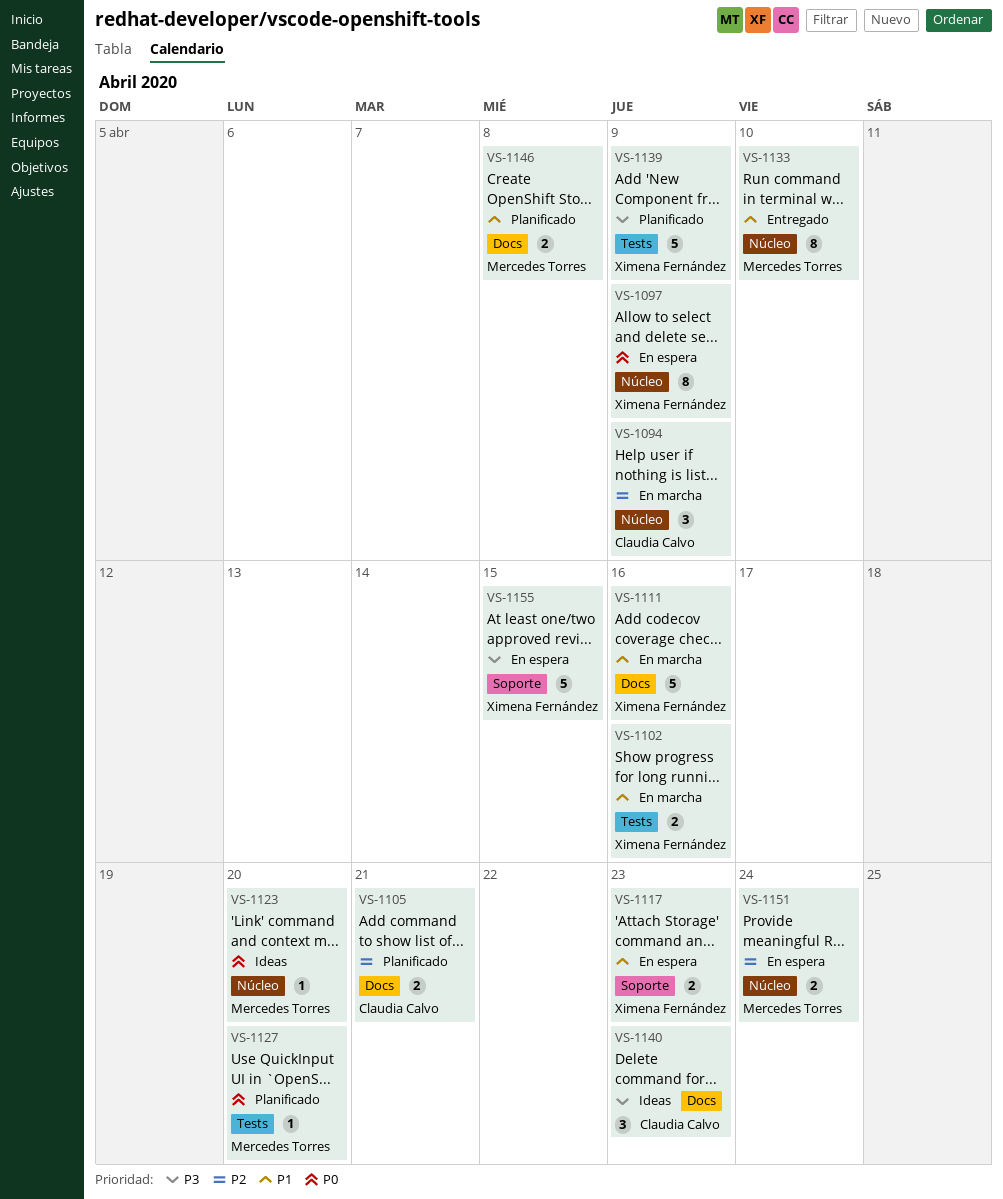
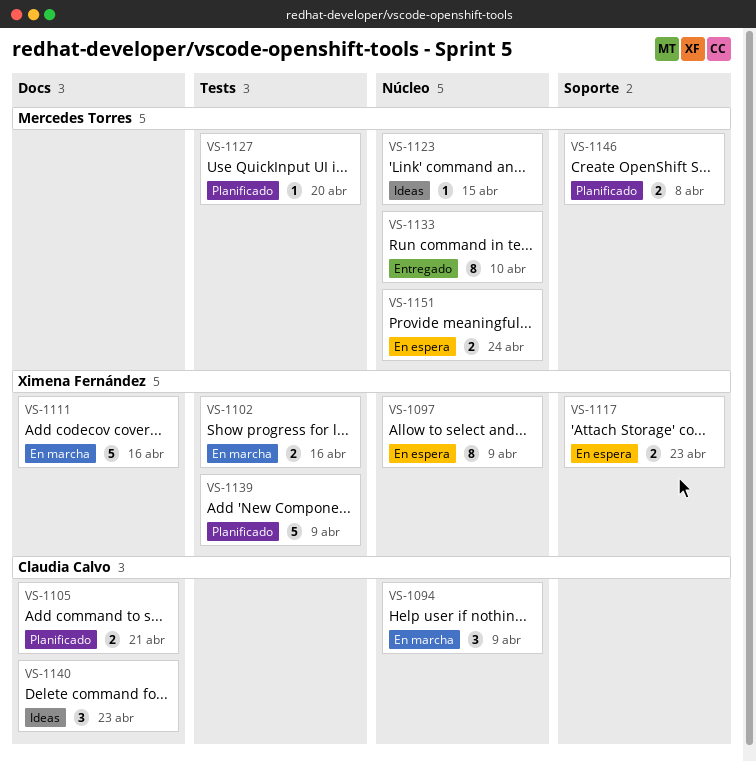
VS-1123, due: Apr 20 -> Apr 15
VS-1146, label: Docs -> Soporte
VS-1155: present -> none

